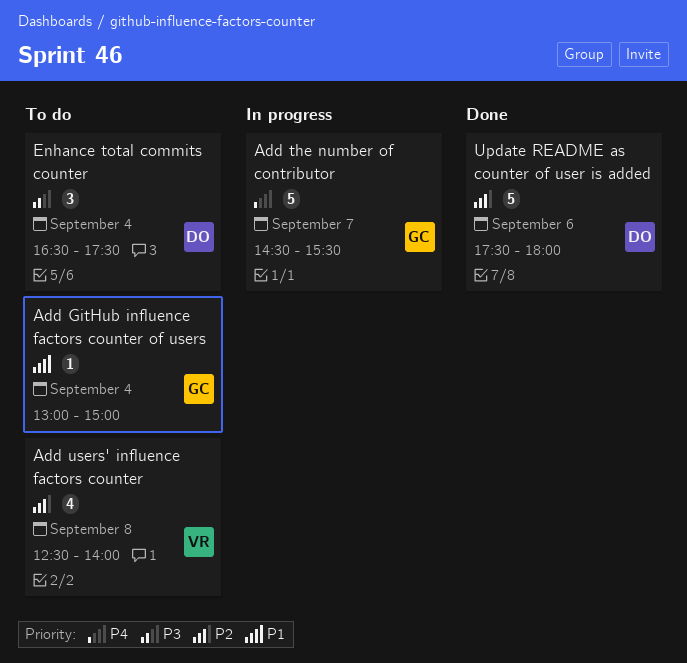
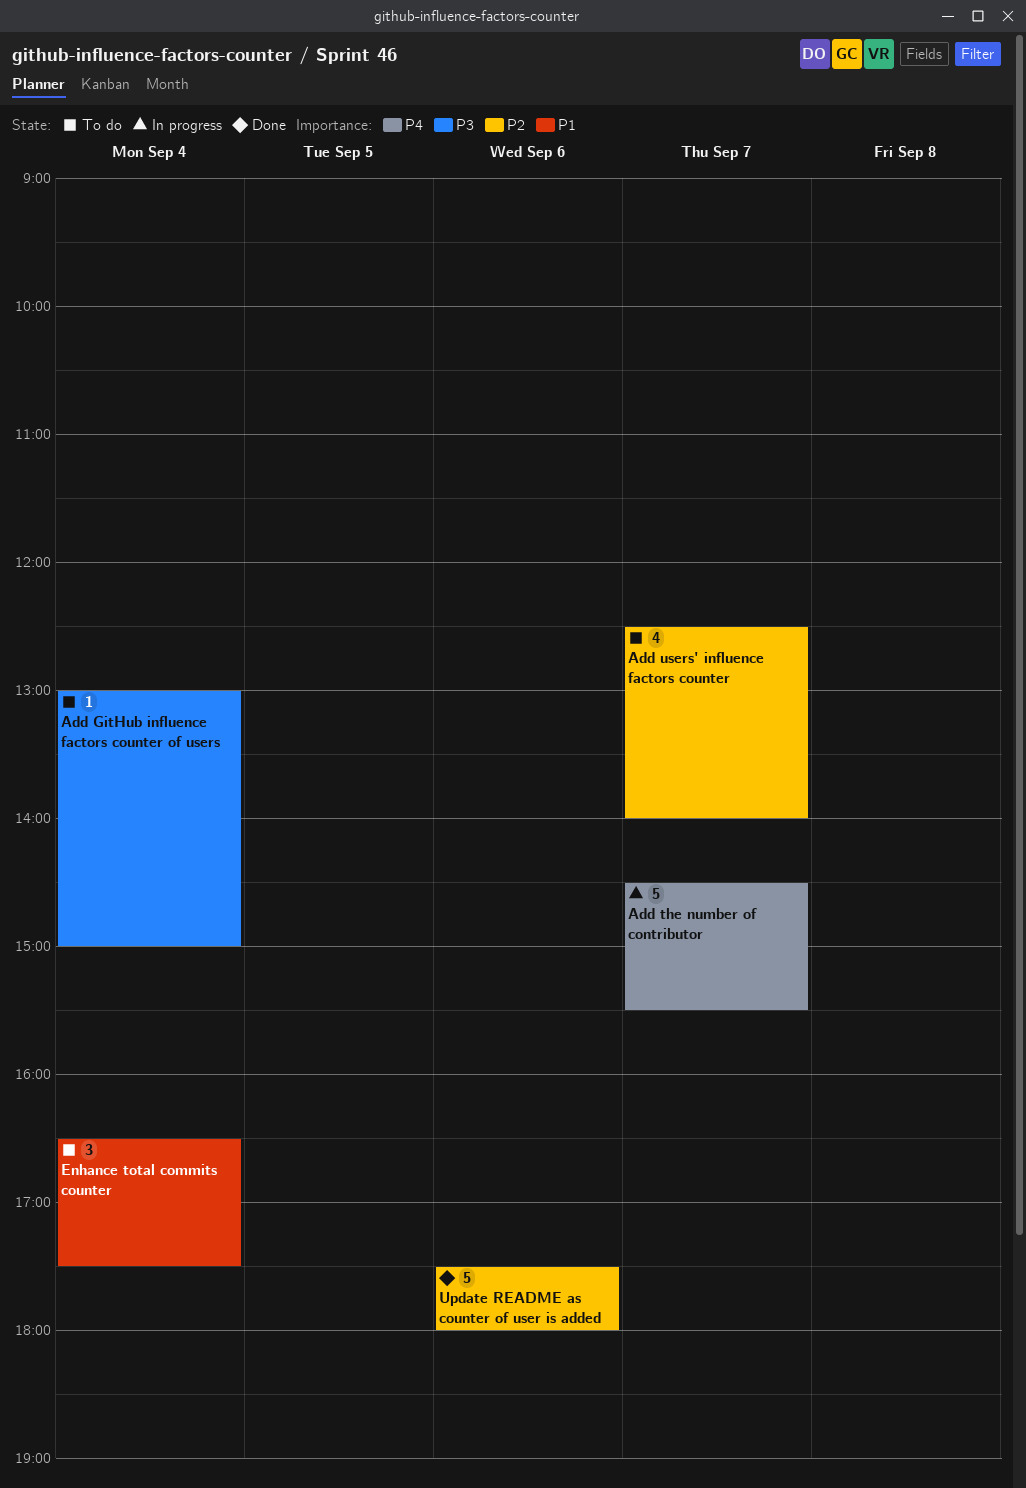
Add GitHub influence factors counter of users, priority: P1 -> P3
Add users' influence factors counter, day: Sep 8 -> Sep 7
Enhance total commits counter, priority: P3 -> P1

